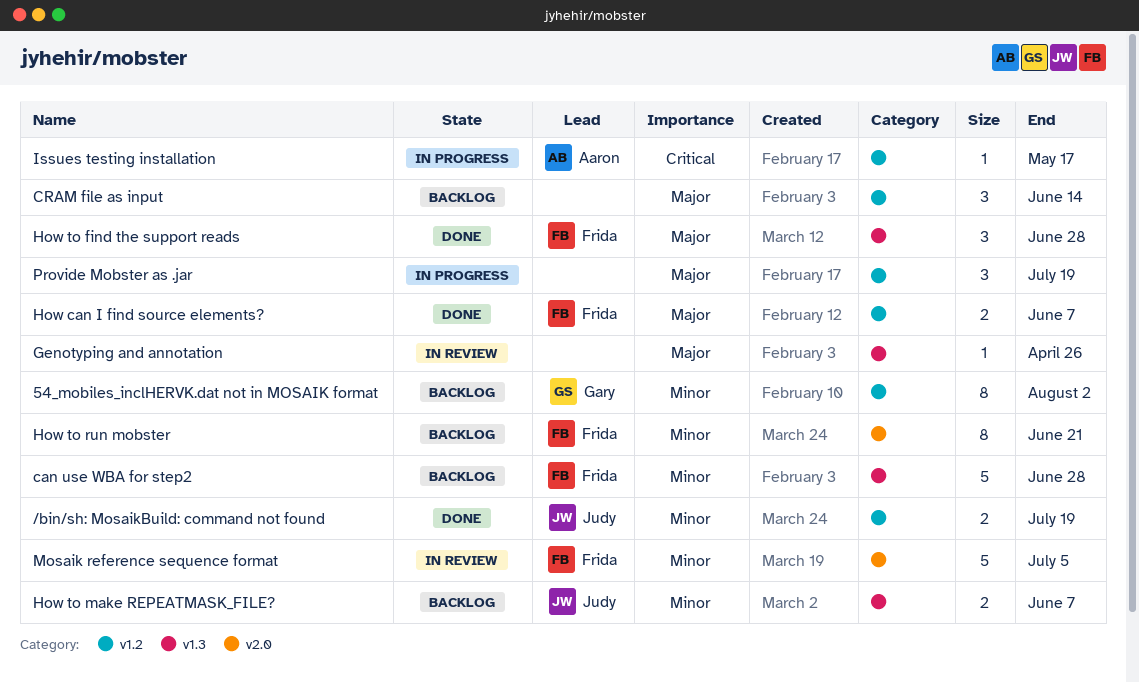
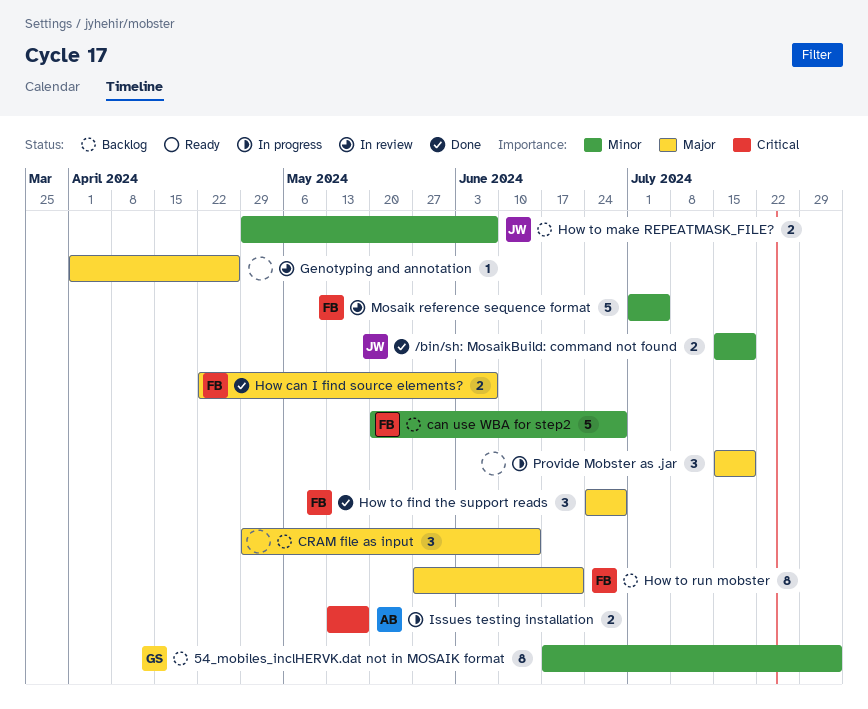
How to run mobster, priority: Minor -> Major
Issues testing installation, estimate: 1 -> 2

